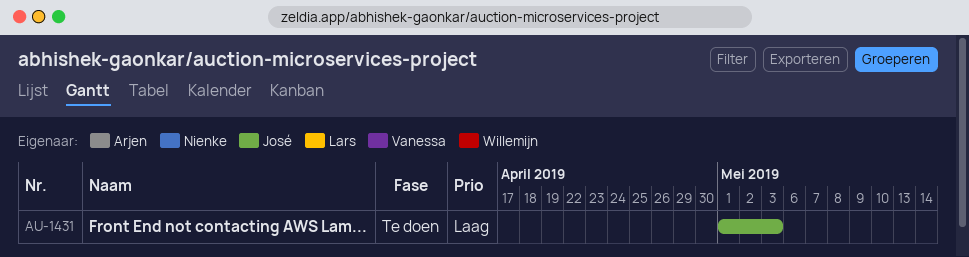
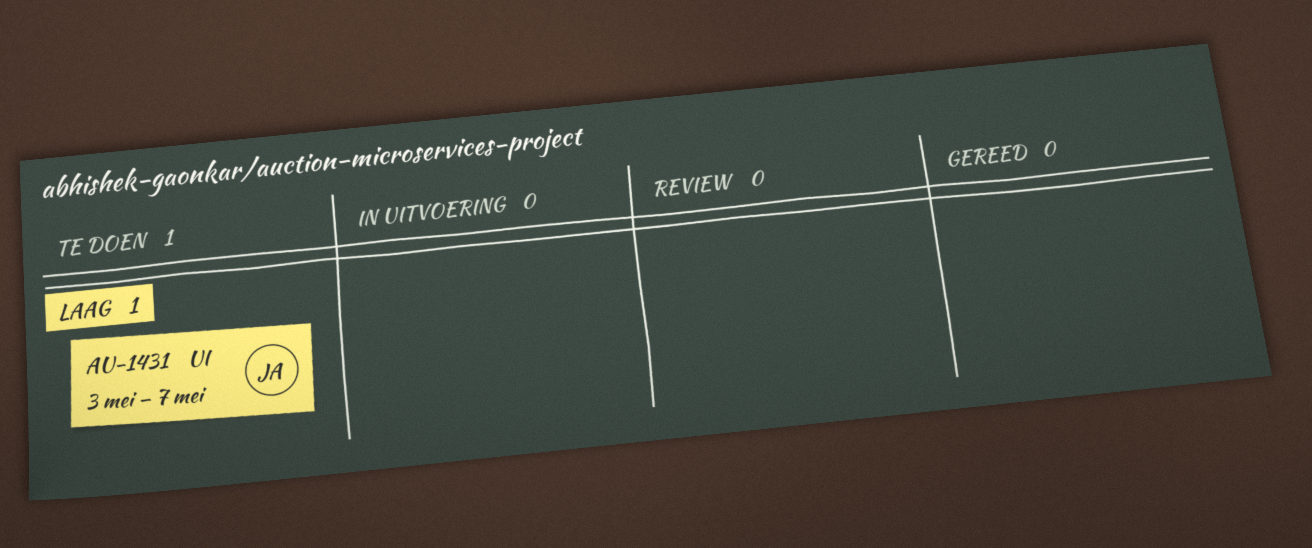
AU-1431, start: May 1 -> May 3
AU-1431, due: May 3 -> May 7

